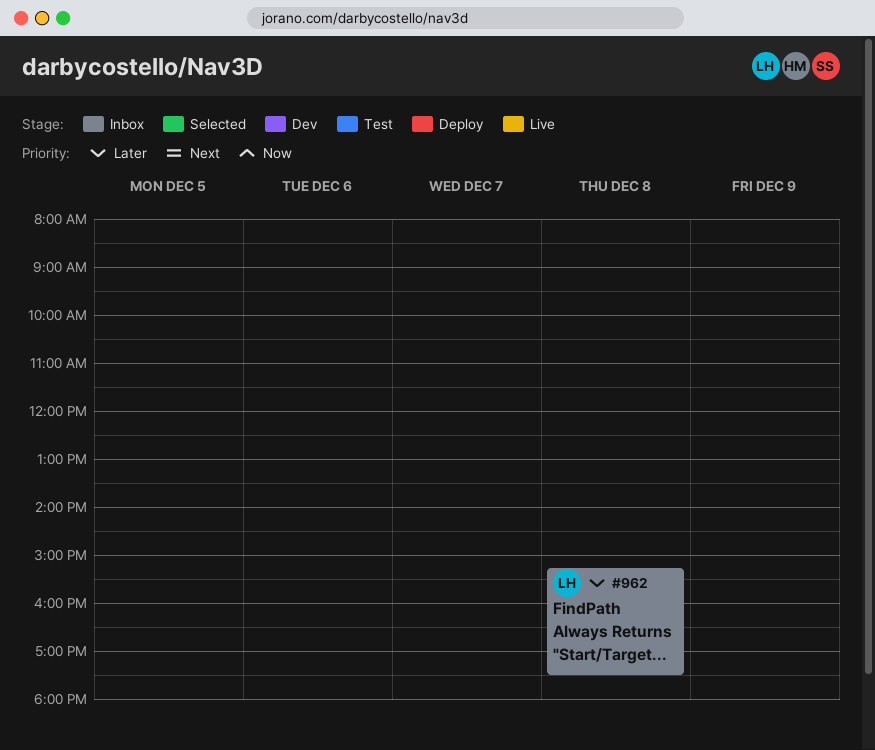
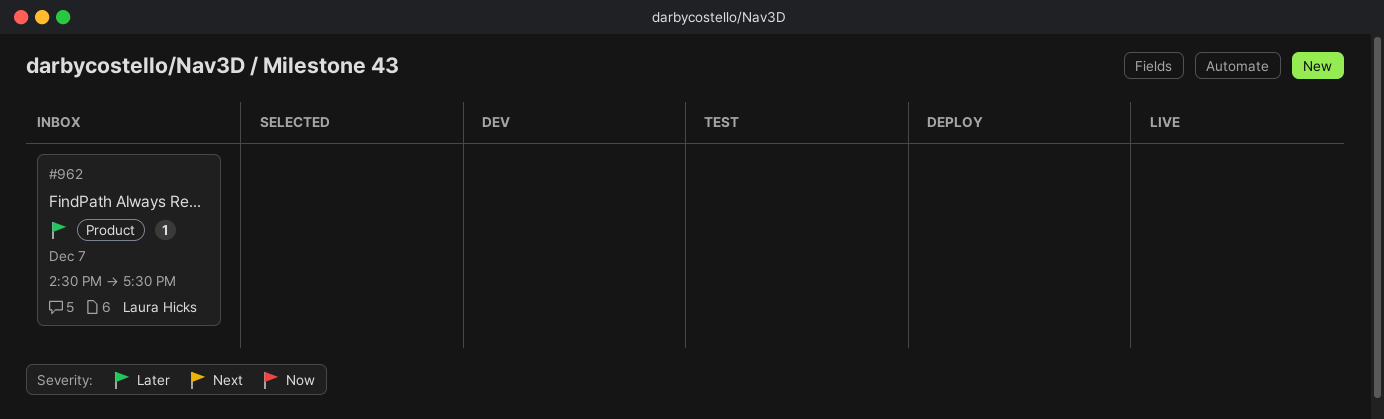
#962, day: Dec 8 -> Dec 7
#962, begins: 15:15 -> 14:30

